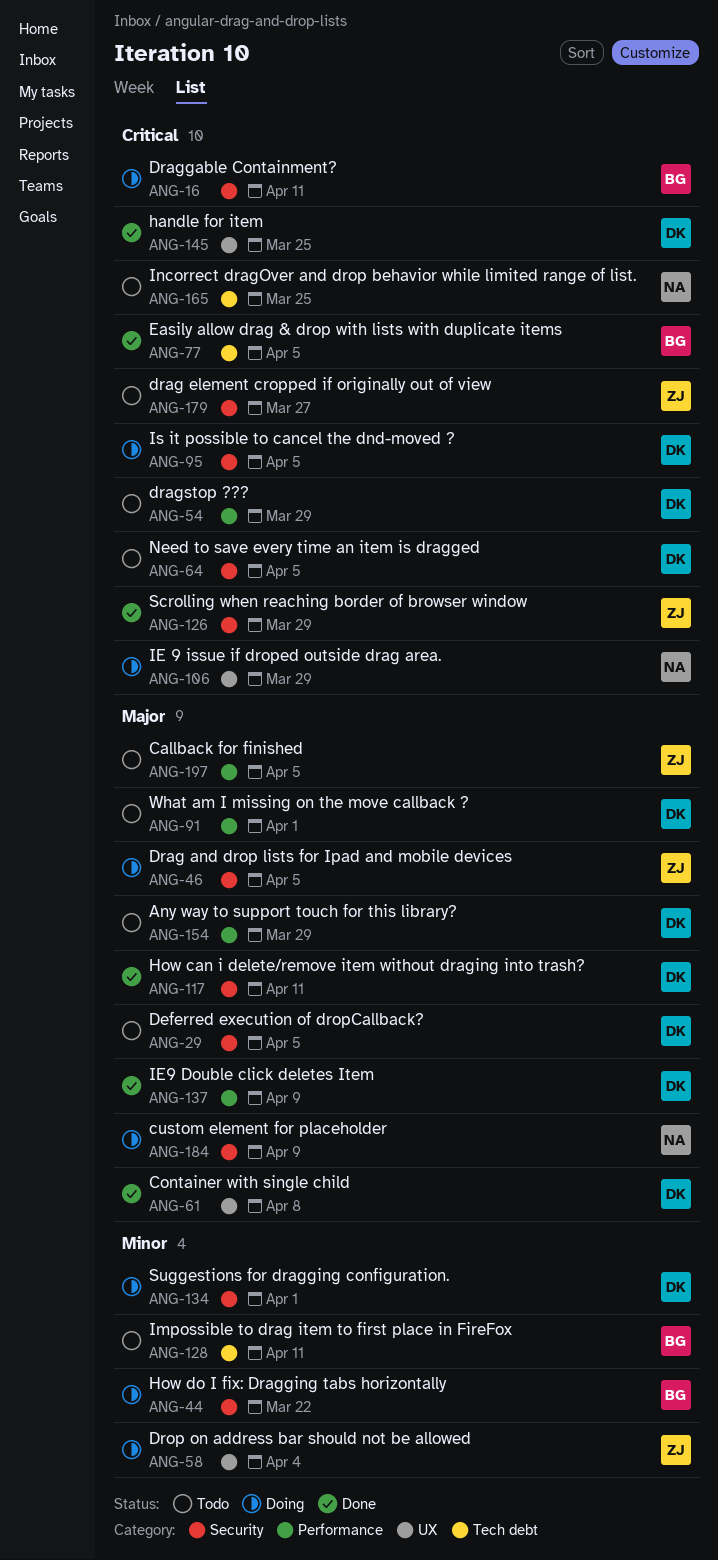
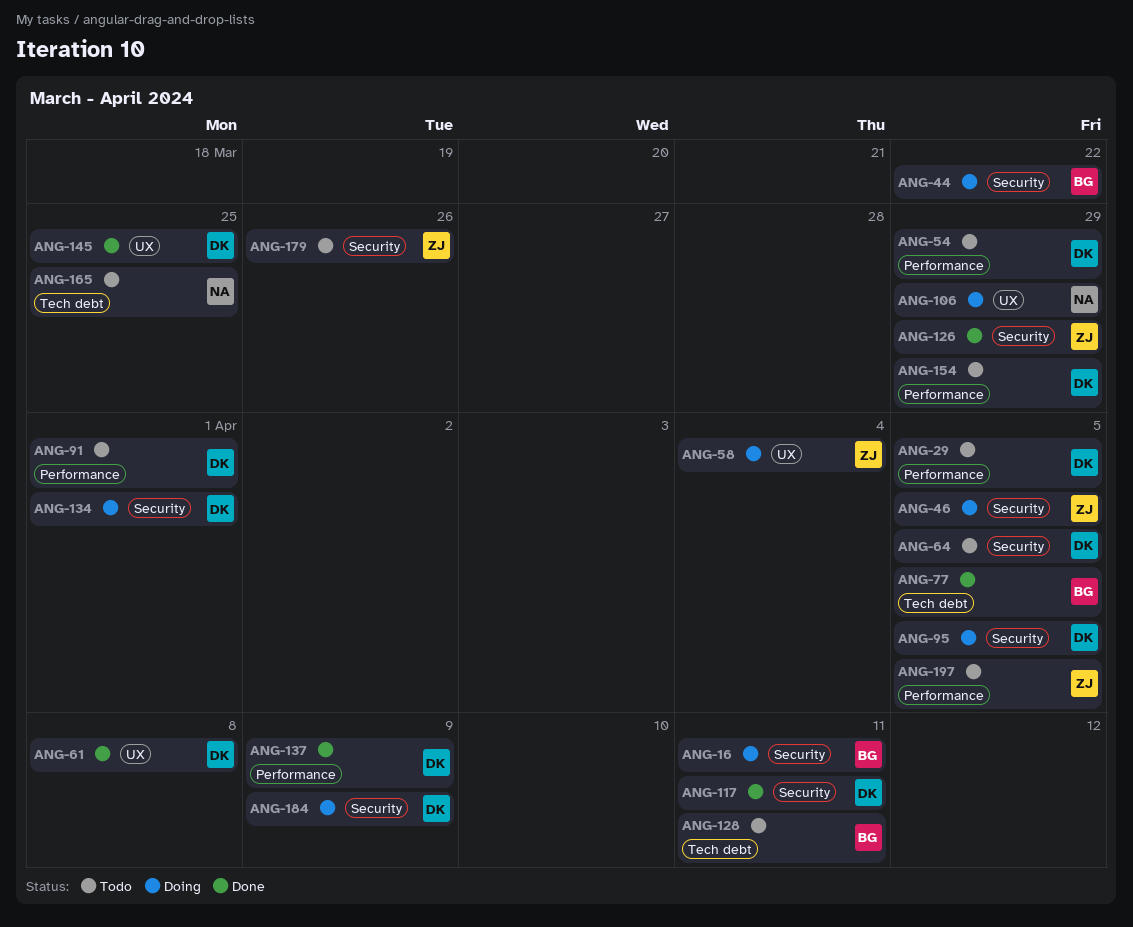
ANG-29, label: Security -> Performance
ANG-179, due: Mar 27 -> Mar 26
ANG-184, owner: NA -> DK

